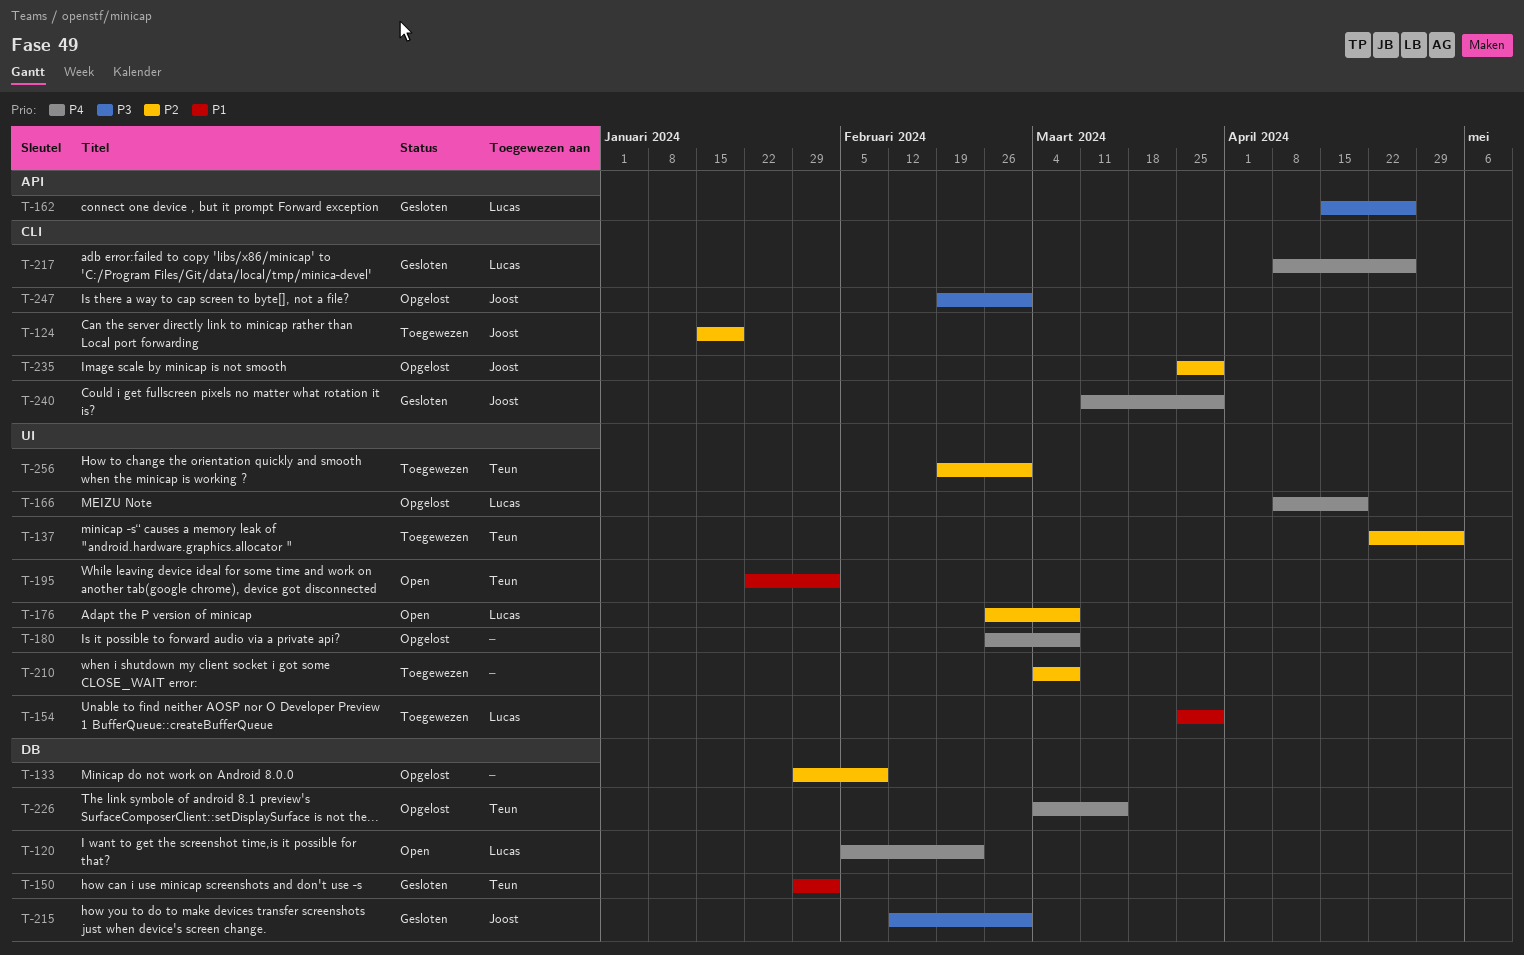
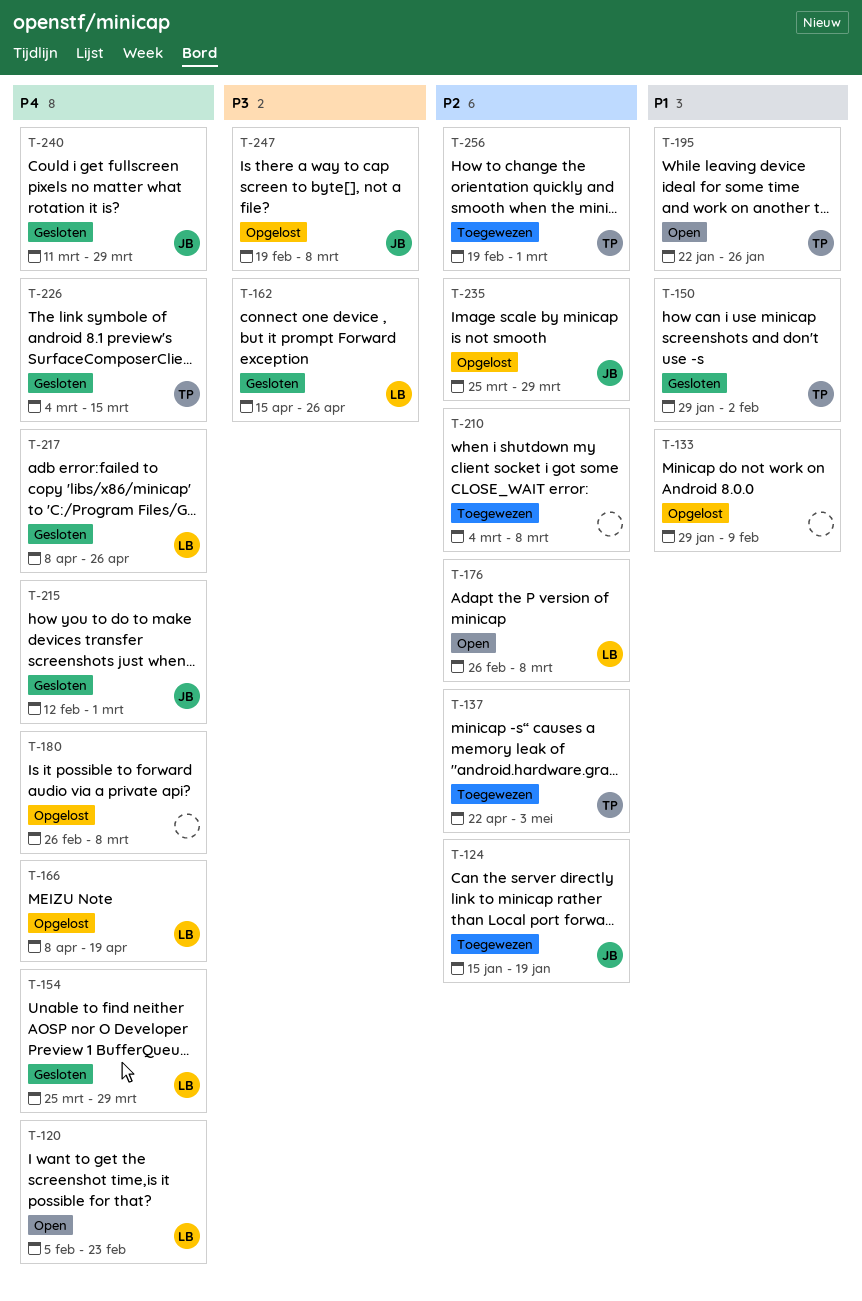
T-133, priority: P2 -> P1
T-154, status: Toegewezen -> Gesloten
T-154, priority: P1 -> P4
T-195, due: Feb 2 -> Jan 26
T-215, priority: P3 -> P4
T-226, status: Opgelost -> Gesloten
T-247, due: Mar 1 -> Mar 8

